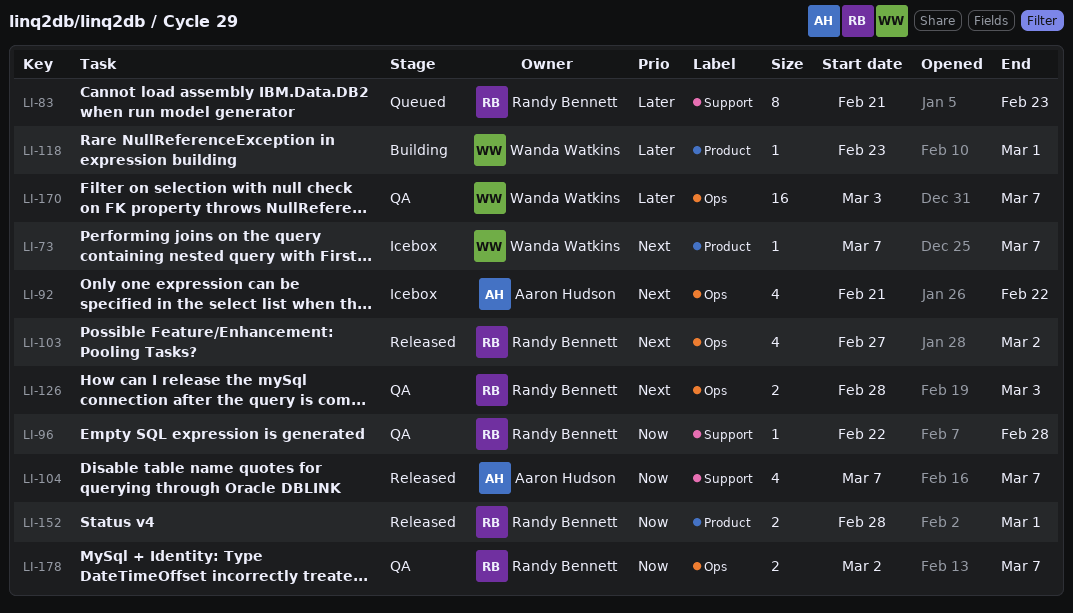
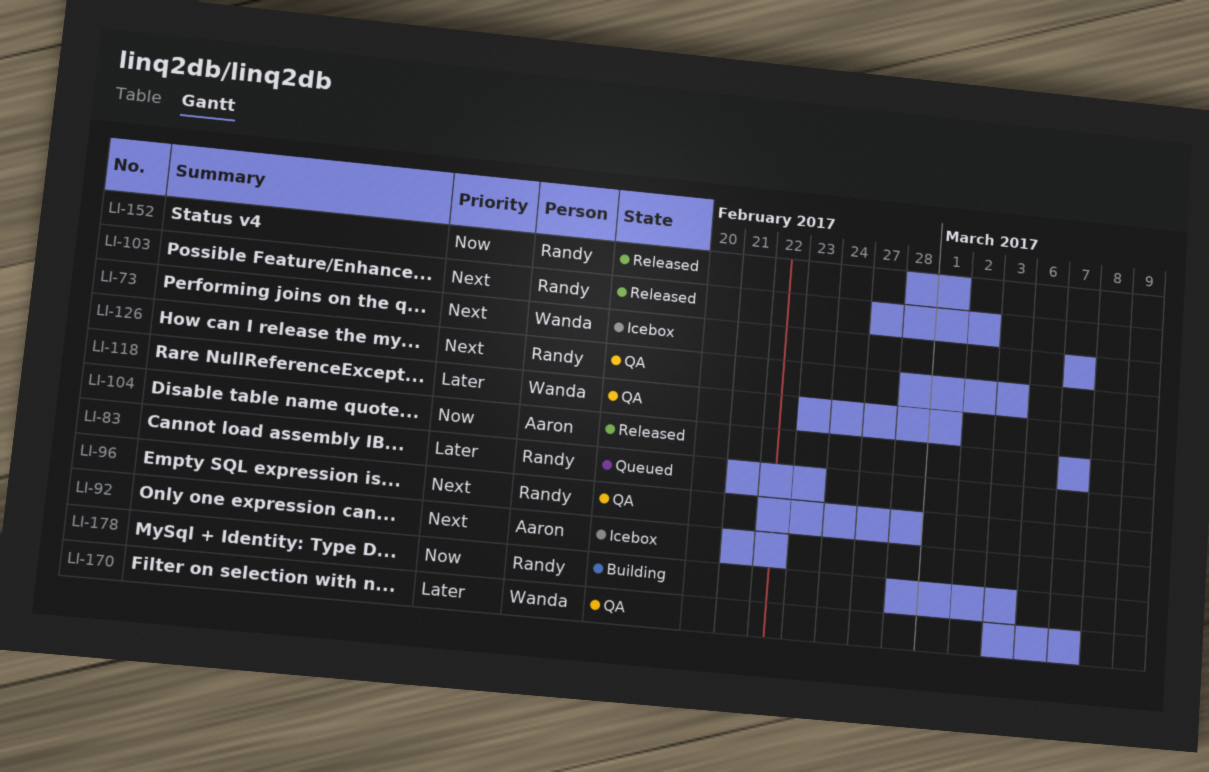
LI-96, priority: Now -> Next
LI-118, status: Building -> QA
LI-178, status: QA -> Building
LI-178, start: Mar 2 -> Feb 28
LI-178, due: Mar 7 -> Mar 3

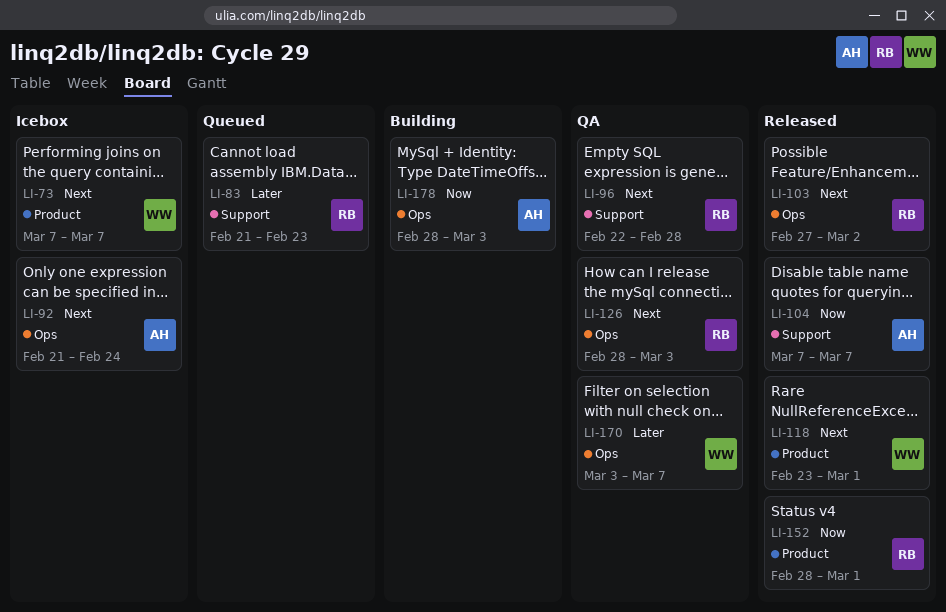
LI-92, due: Feb 22 -> Feb 24
LI-118, status: QA -> Released
LI-118, priority: Later -> Next
LI-178, owner: Randy -> Aaron

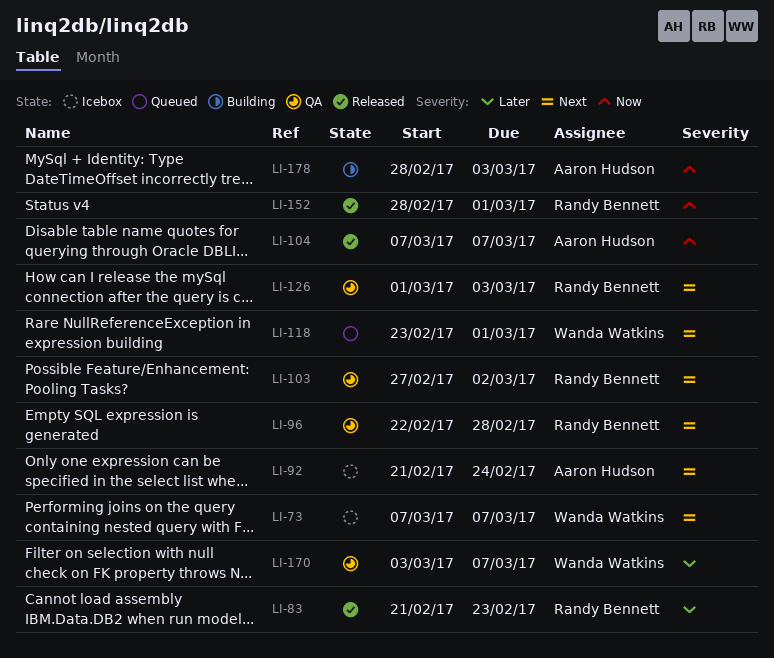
LI-83, status: Queued -> Released
LI-103, status: Released -> QA
LI-118, status: Released -> Queued
LI-126, start: Feb 28 -> Mar 1

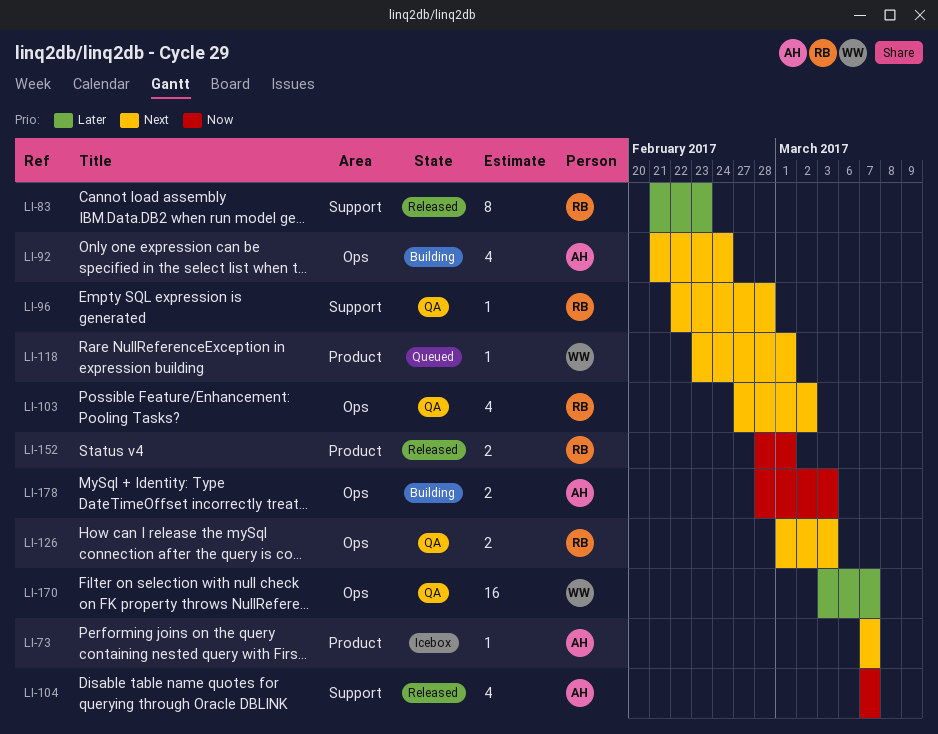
LI-73, owner: Wanda Watkins -> Aaron Hudson
LI-92, status: Icebox -> Building

